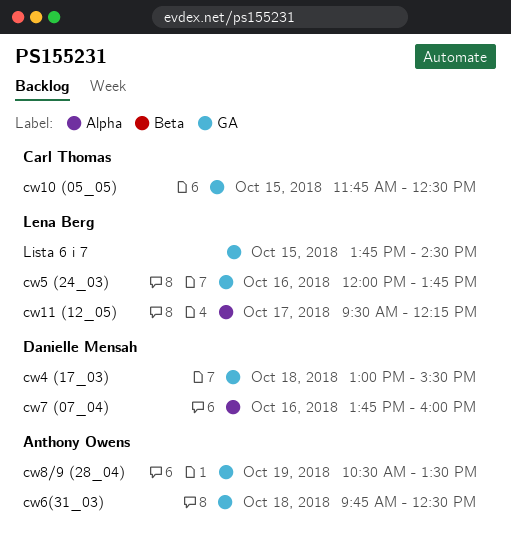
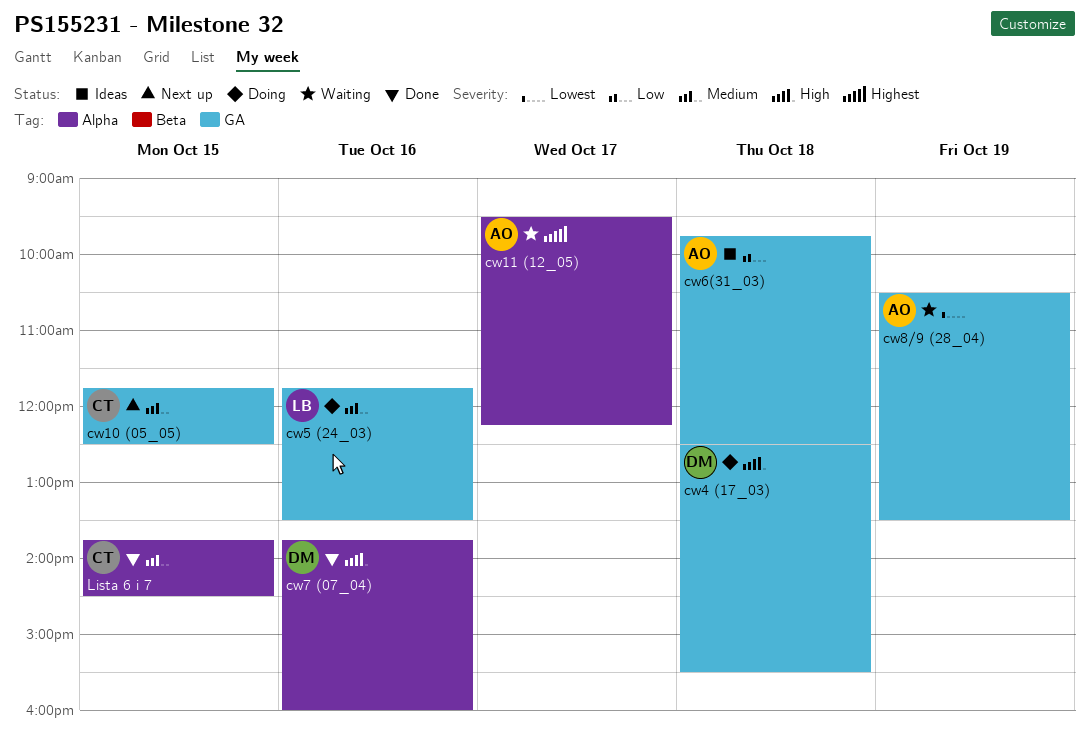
cw11 (12_05), owner: Lena Berg -> Anthony Owens
cw4 (17_03), begins: 13:00 -> 12:30
cw5 (24_03), begins: 12:00 -> 11:45
cw5 (24_03), ends: 13:45 -> 13:30
Lista 6 i 7, owner: Lena Berg -> Carl Thomas
Lista 6 i 7, label: GA -> Alpha

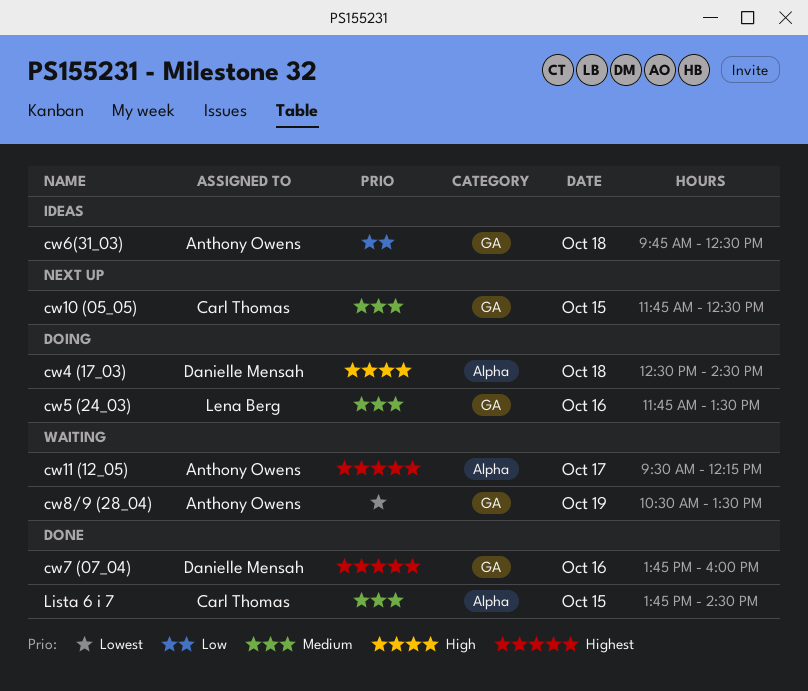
cw4 (17_03), label: GA -> Alpha
cw4 (17_03), ends: 15:30 -> 14:30
cw7 (07_04), priority: High -> Highest
cw7 (07_04), label: Alpha -> GA

